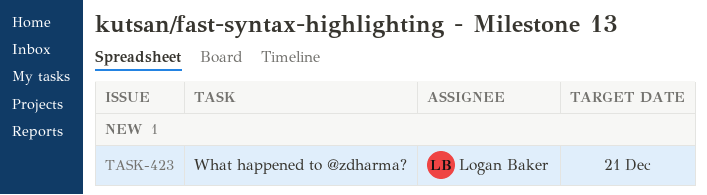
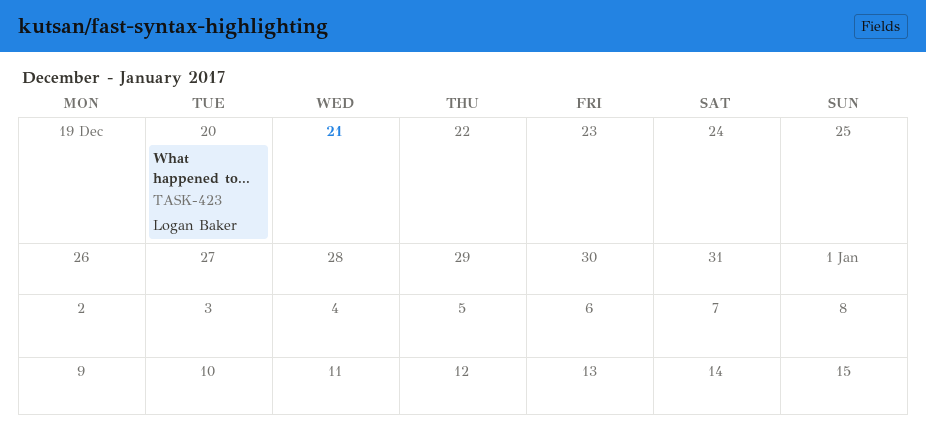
TASK-423, due: Dec 21 -> Dec 20

